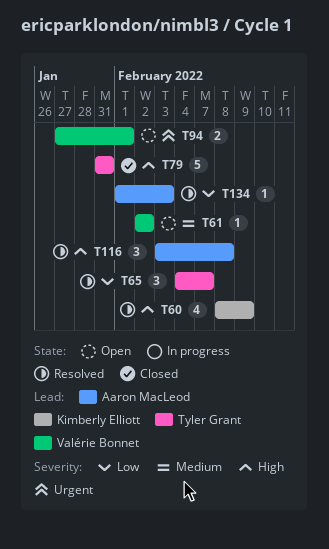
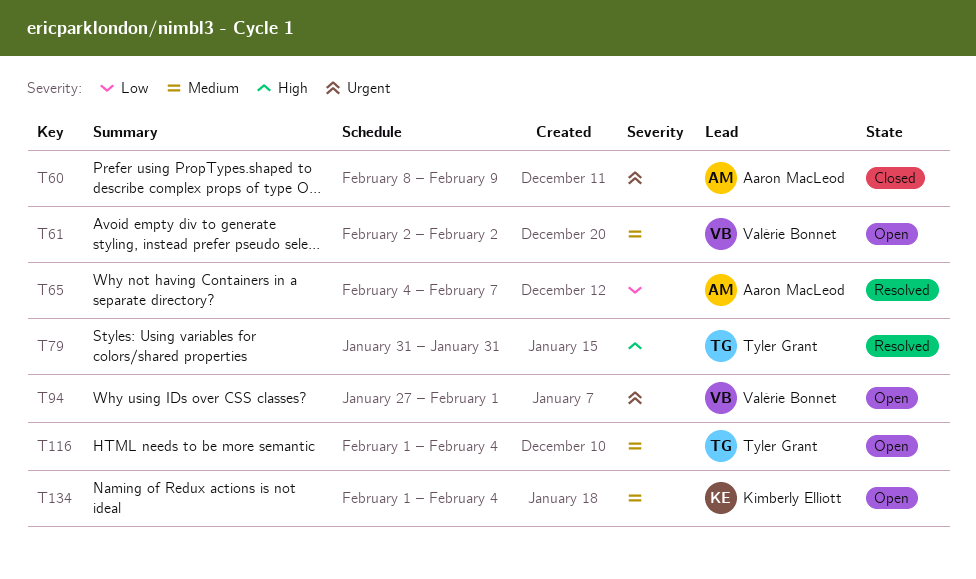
T60, status: Resolved -> Closed
T60, owner: Kimberly Elliott -> Aaron MacLeod
T60, priority: High -> Urgent
T65, owner: Tyler Grant -> Aaron MacLeod
T79, status: Closed -> Resolved
T116, status: Resolved -> Open
T116, owner: Aaron MacLeod -> Tyler Grant
T116, priority: High -> Medium
T116, start: Feb 3 -> Feb 1
T116, due: Feb 8 -> Feb 4
T134, status: Resolved -> Open
T134, owner: Aaron MacLeod -> Kimberly Elliott
T134, priority: Low -> Medium
T134, due: Feb 3 -> Feb 4

